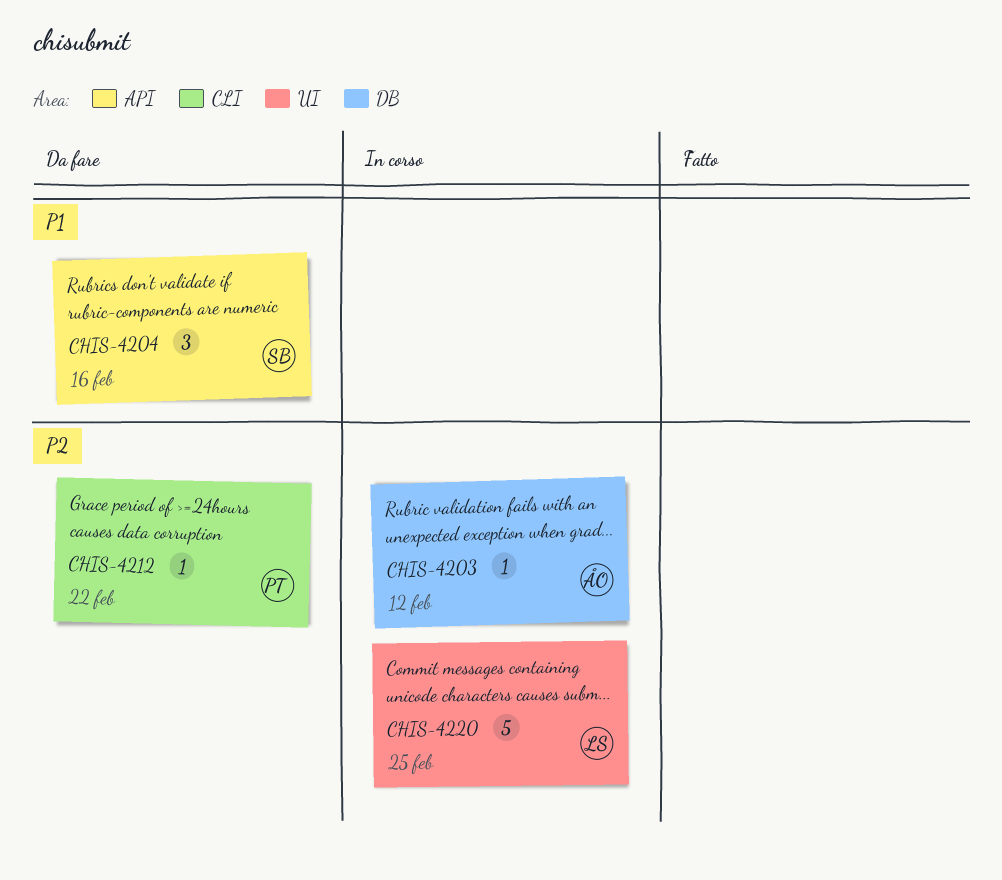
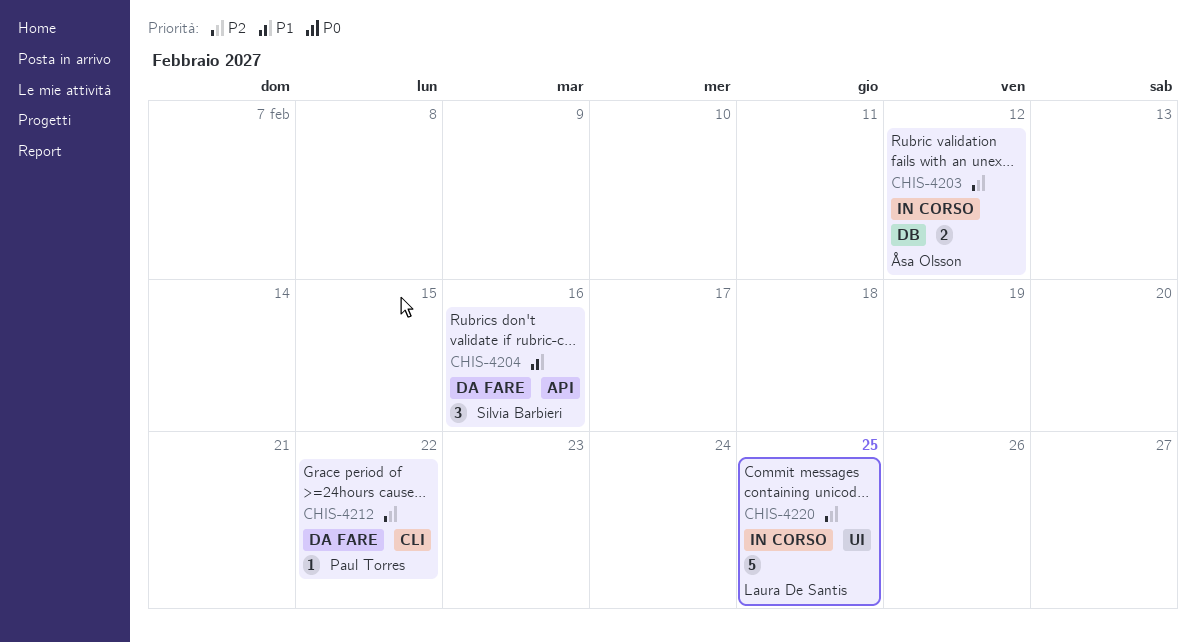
CHIS-4203, estimate: 1 -> 2

